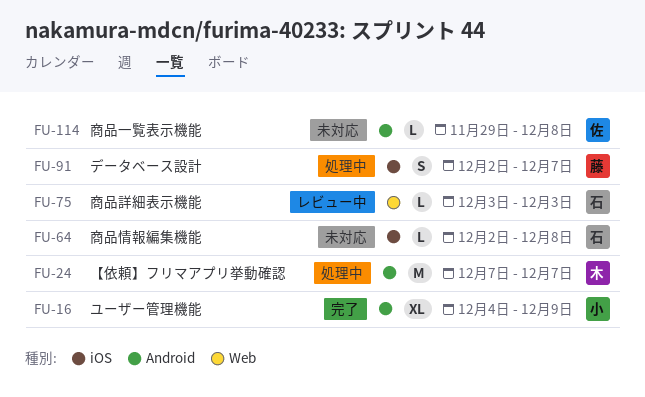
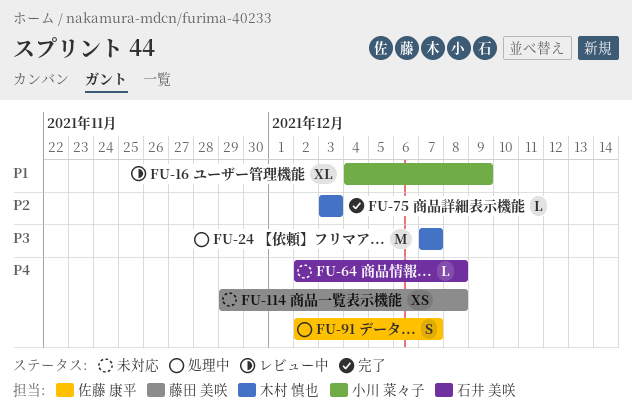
FU-16, status: 完了 -> レビュー中
FU-75, status: レビュー中 -> 完了
FU-75, owner: 石井 美咲 -> 木村 慎也
FU-91, owner: 藤田 美咲 -> 佐藤 康平
FU-114, owner: 佐藤 康平 -> 藤田 美咲
FU-114, estimate: L -> XS

